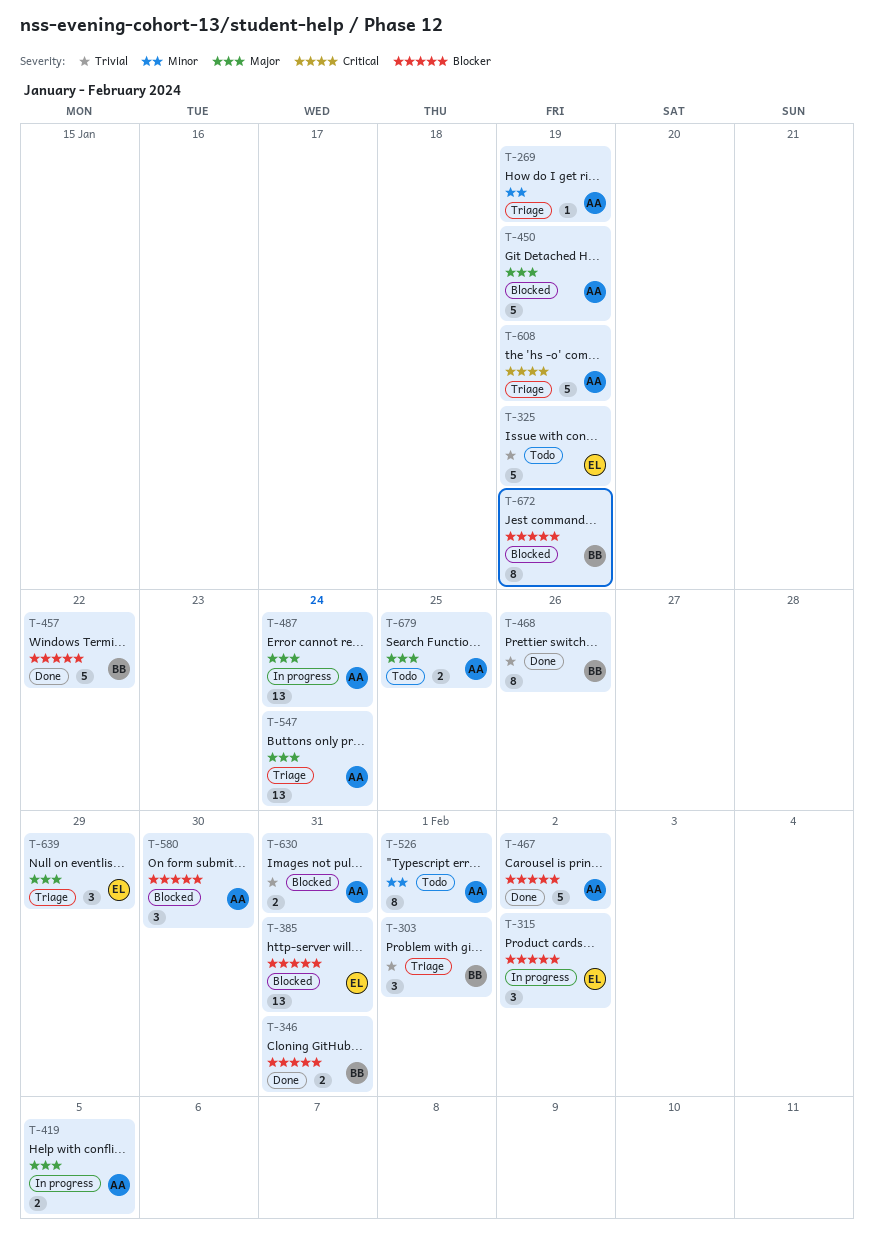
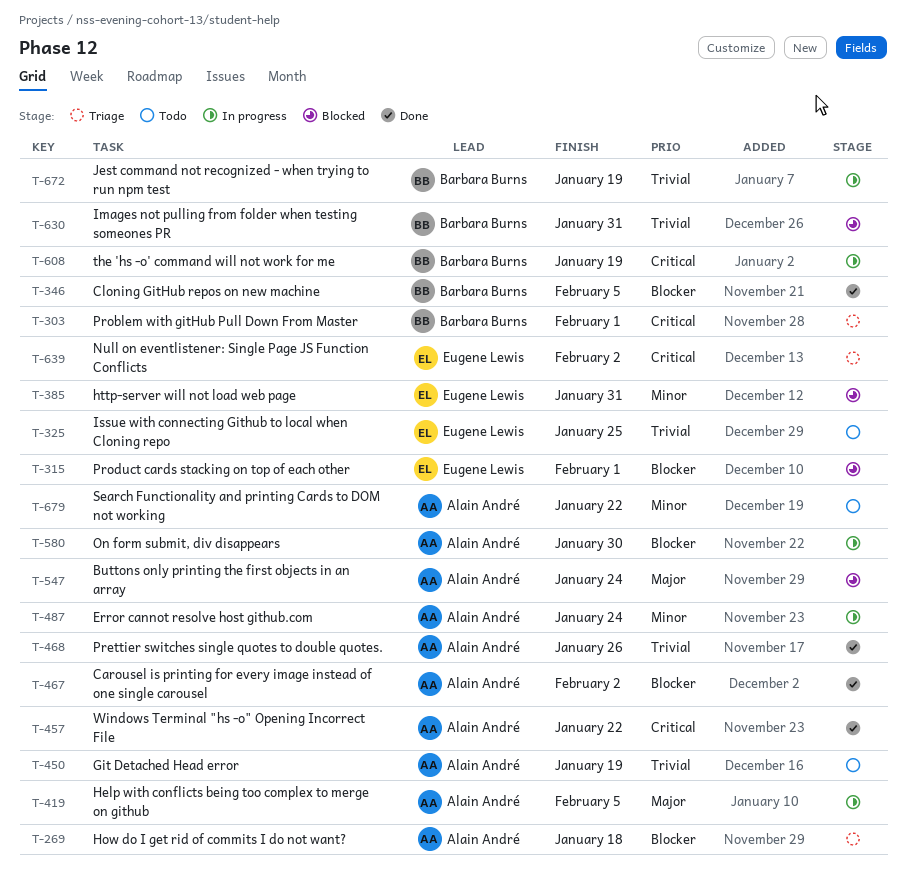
T-269, priority: Minor -> Blocker
T-269, due: Jan 19 -> Jan 18
T-303, priority: Trivial -> Critical
T-315, status: In progress -> Blocked
T-315, due: Feb 2 -> Feb 1
T-325, due: Jan 19 -> Jan 25
T-346, due: Jan 31 -> Feb 5
T-385, priority: Blocker -> Minor
T-450, status: Blocked -> Todo
T-450, priority: Major -> Trivial
T-457, owner: Barbara Burns -> Alain André
T-457, priority: Blocker -> Critical
T-468, owner: Barbara Burns -> Alain André
T-487, priority: Major -> Minor
T-526: present -> none
T-547, status: Triage -> Blocked
T-580, status: Blocked -> In progress
T-608, status: Triage -> In progress
T-608, owner: Alain André -> Barbara Burns
T-630, owner: Alain André -> Barbara Burns
T-639, priority: Major -> Critical
T-639, due: Jan 29 -> Feb 2
T-672, status: Blocked -> In progress
T-672, priority: Blocker -> Trivial
T-679, priority: Major -> Minor
T-679, due: Jan 25 -> Jan 22

